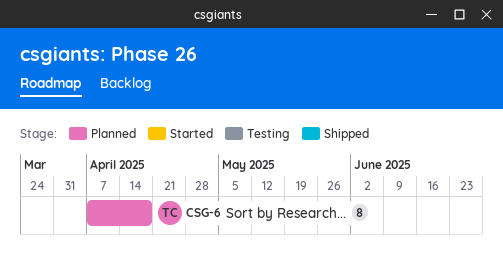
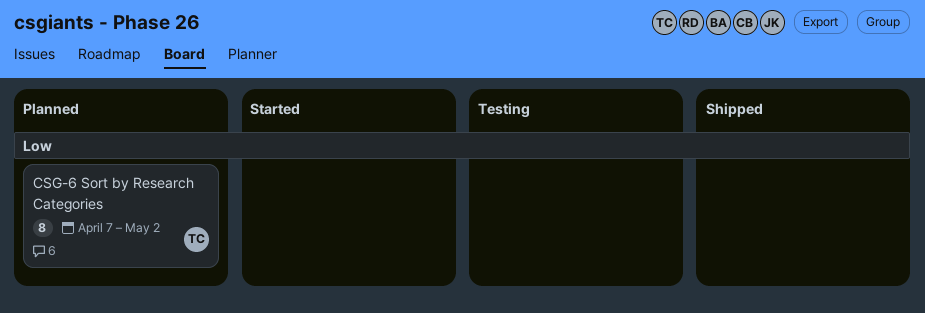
CSG-6, due: Apr 18 -> May 2

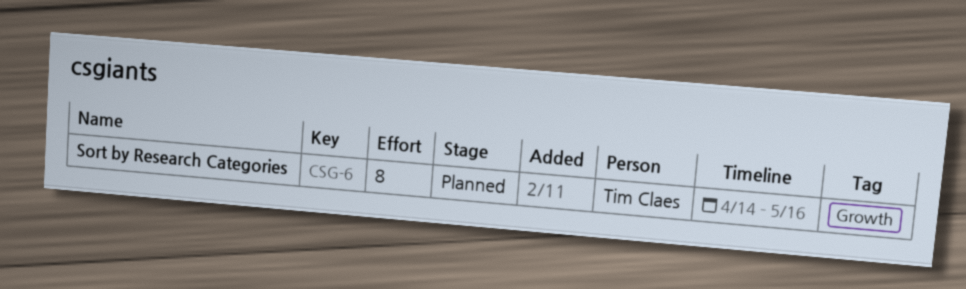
CSG-6, start: Apr 7 -> Apr 14
CSG-6, due: May 2 -> May 16

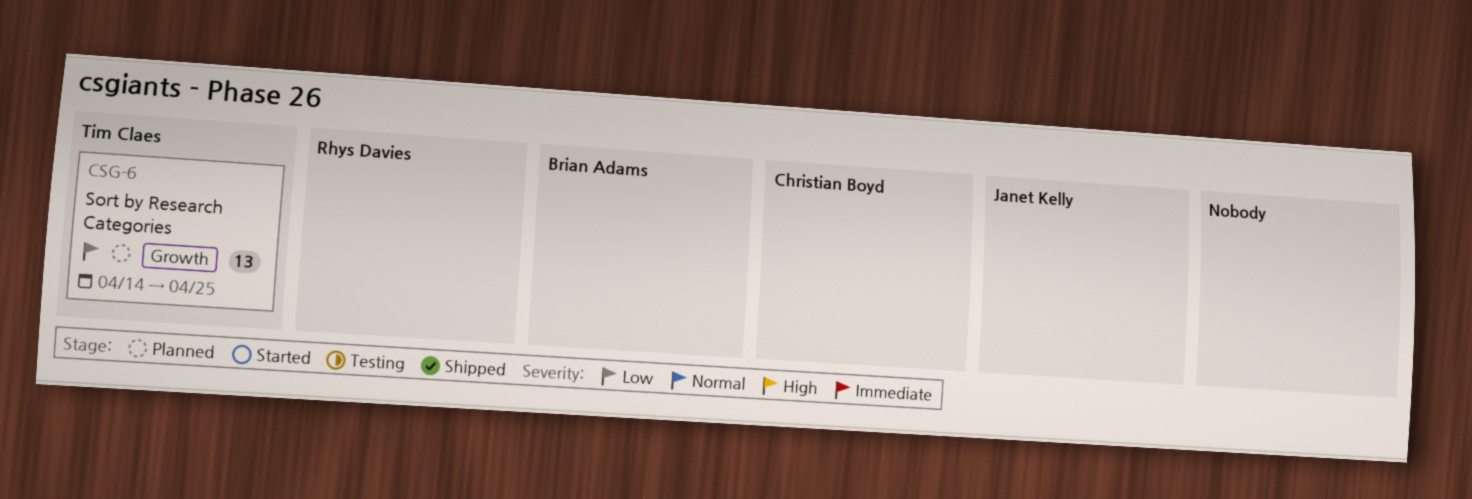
CSG-6, estimate: 8 -> 13
CSG-6, due: May 16 -> Apr 25

